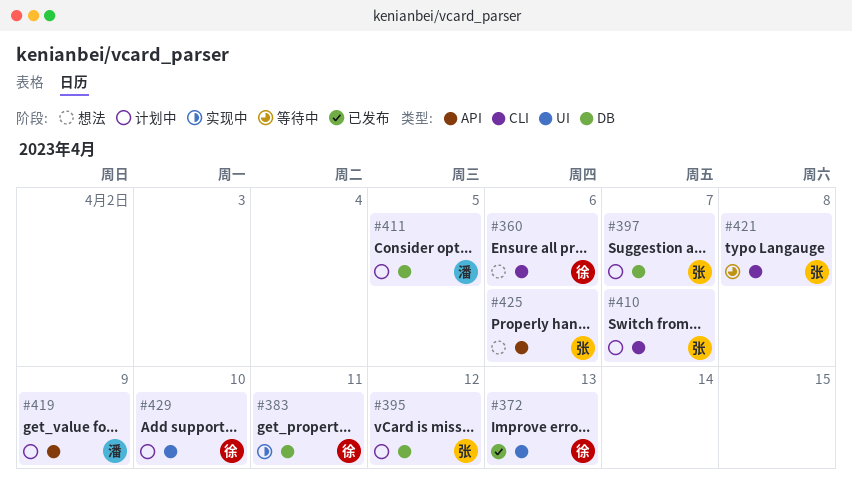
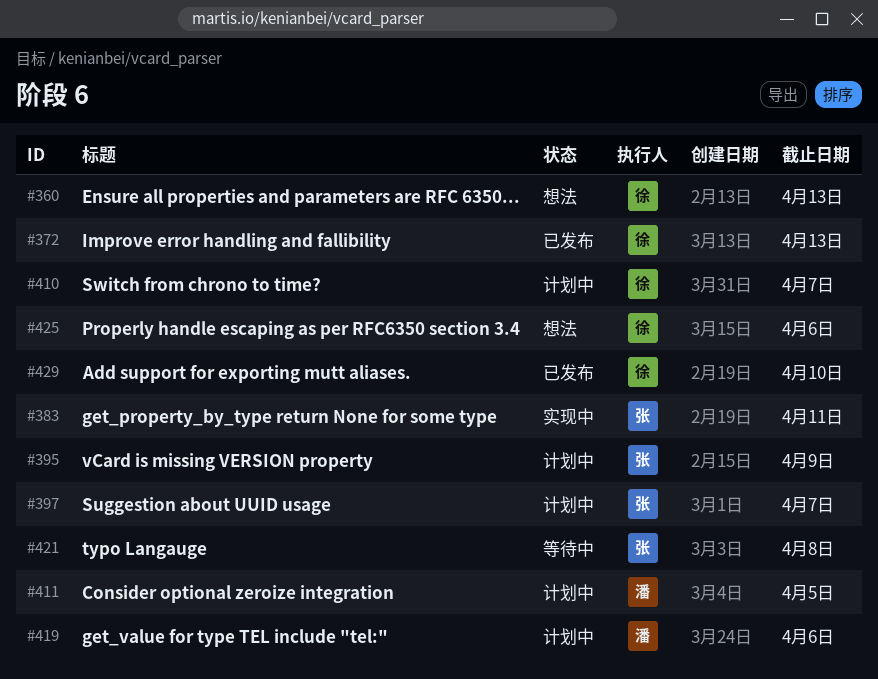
#360, due: Apr 6 -> Apr 13
#383, owner: 徐 -> 张
#395, due: Apr 12 -> Apr 9
#410, owner: 张 -> 徐
#419, due: Apr 9 -> Apr 6
#425, owner: 张 -> 徐
#429, status: 计划中 -> 已发布

